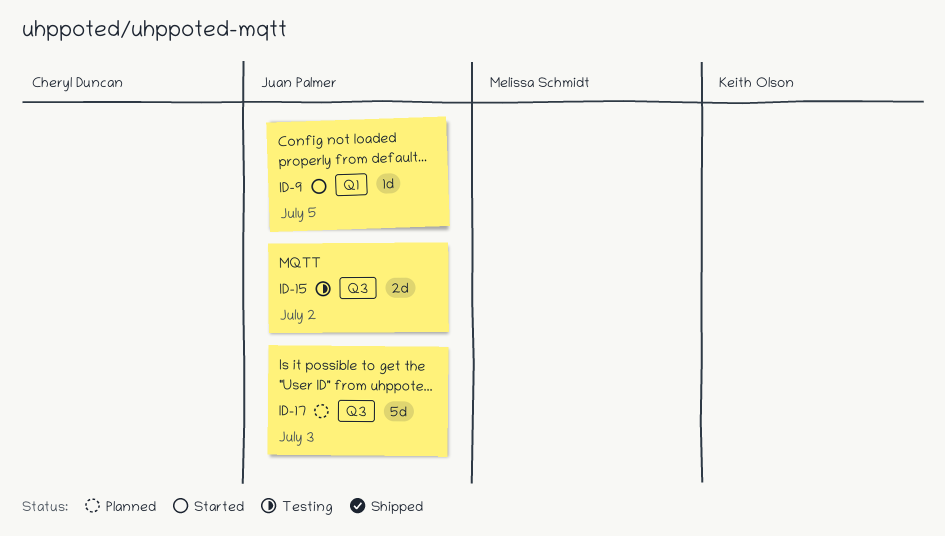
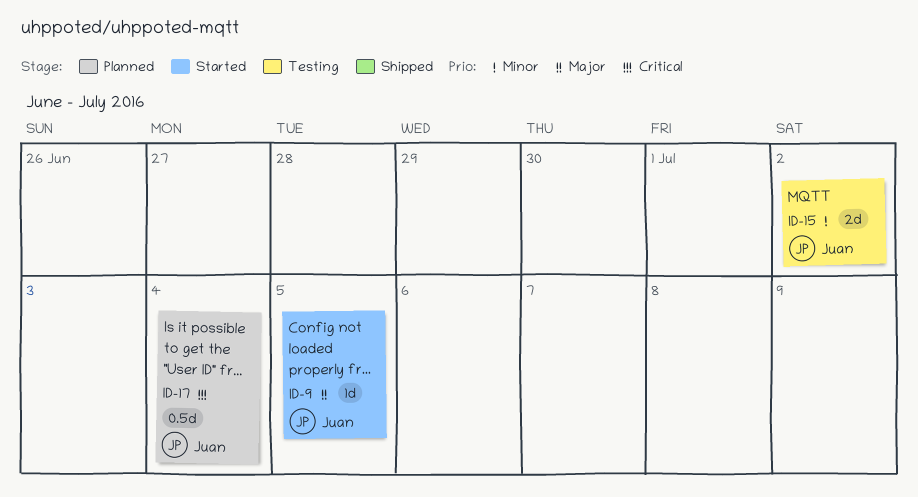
ID-17, estimate: 5d -> 0.5d
ID-17, due: Jul 3 -> Jul 4

